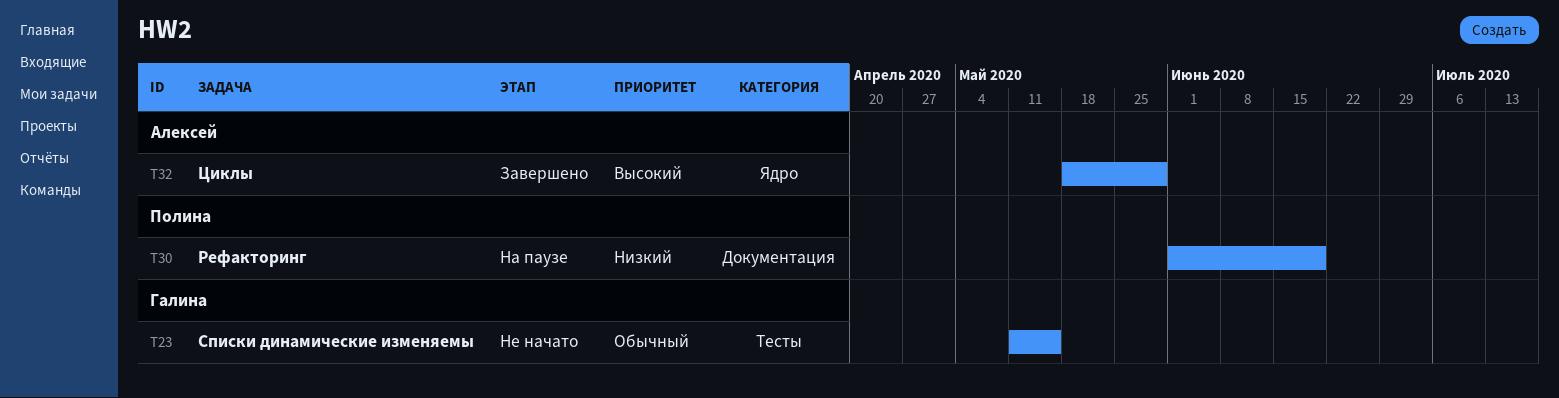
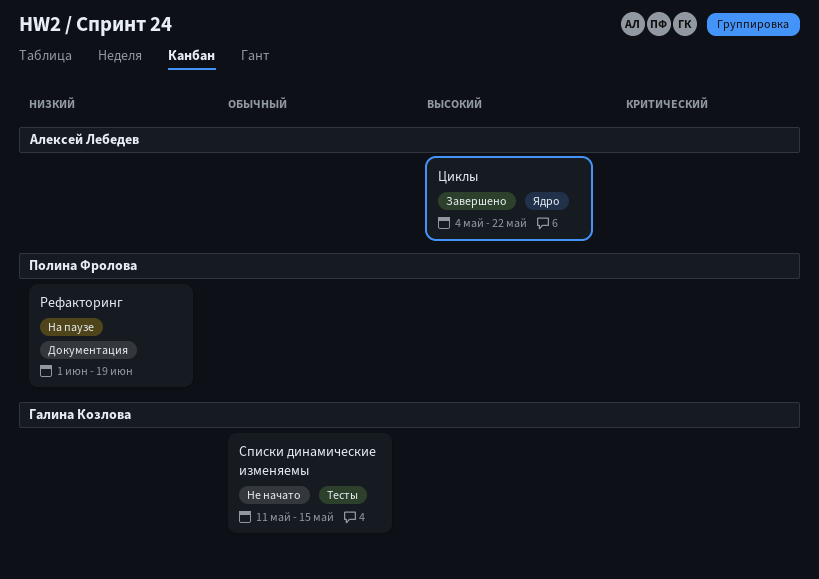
Циклы, start: May 18 -> May 4
Циклы, due: May 29 -> May 22

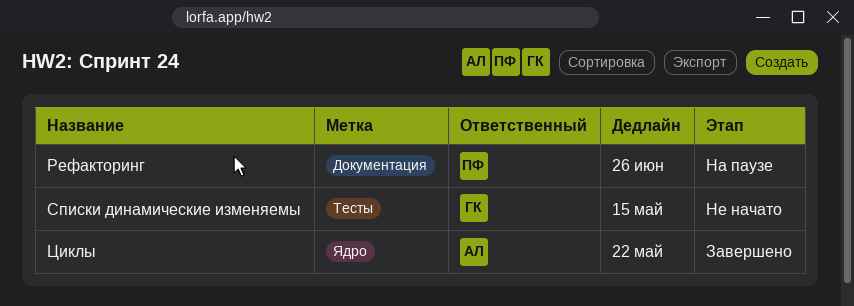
Рефакторинг, due: Jun 19 -> Jun 26

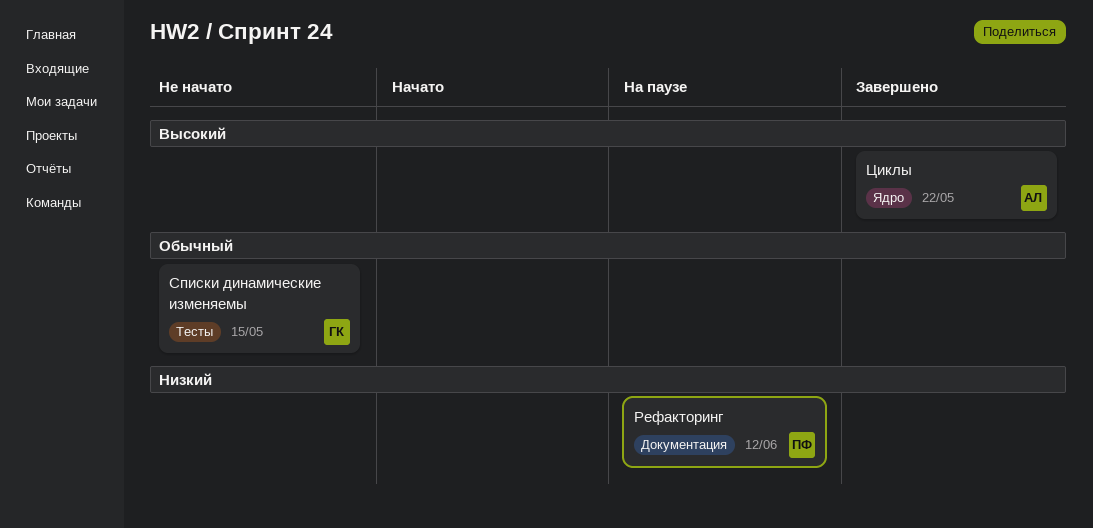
Рефакторинг, due: Jun 26 -> Jun 12

